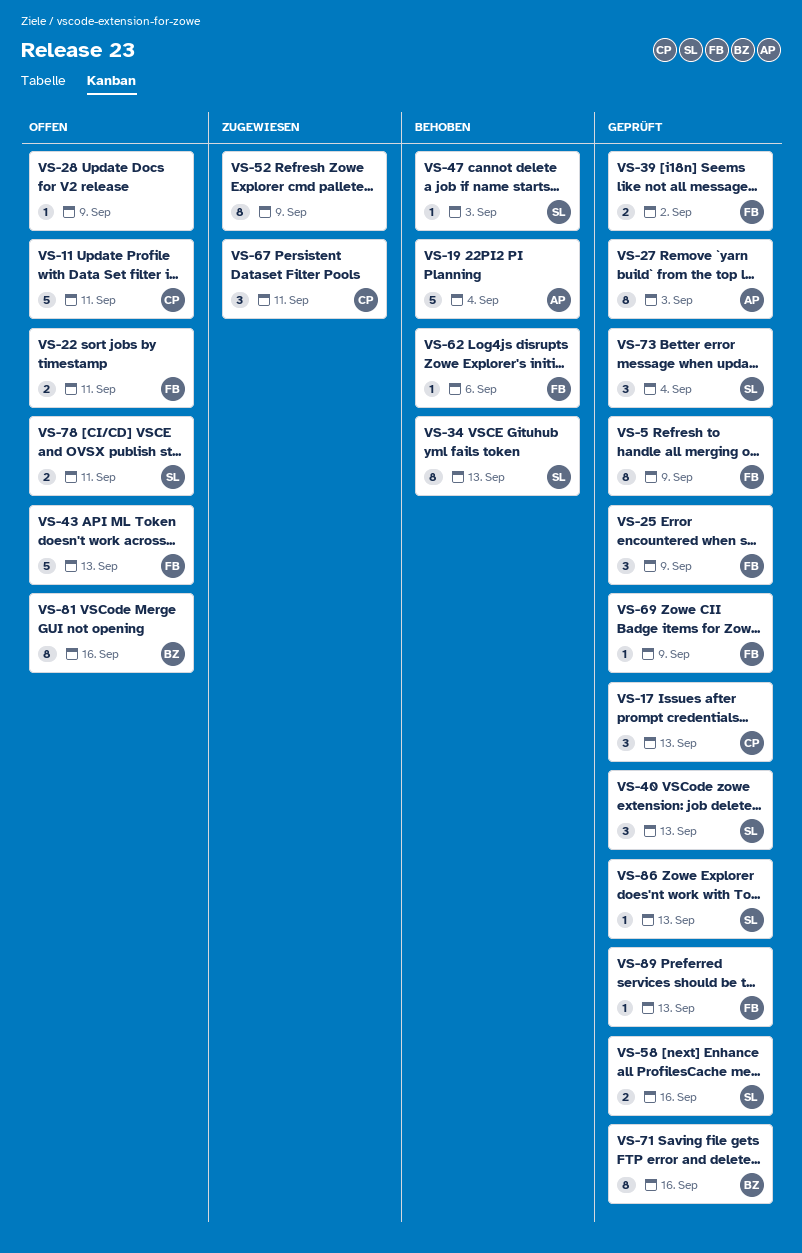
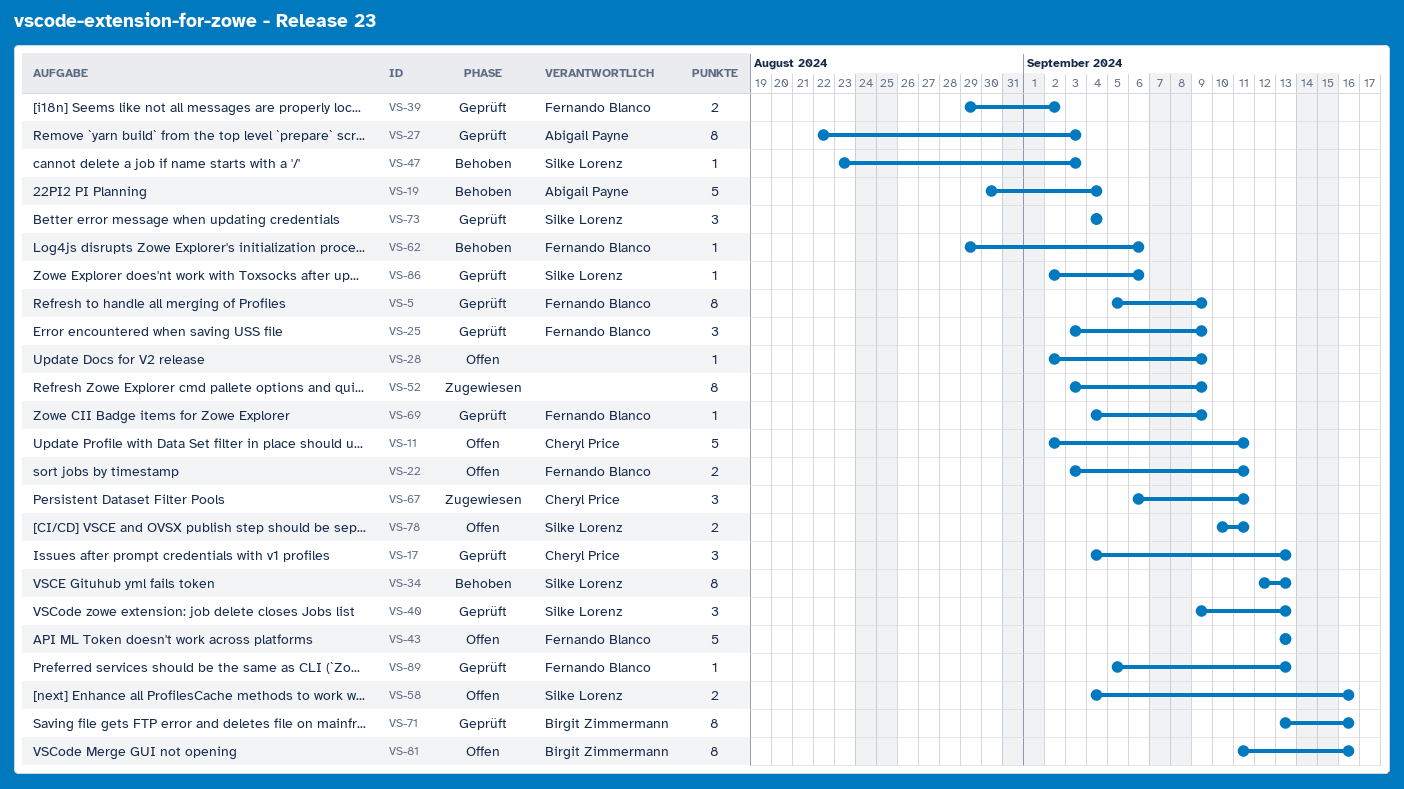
VS-58, status: Geprüft -> Offen
VS-86, due: Sep 13 -> Sep 6

